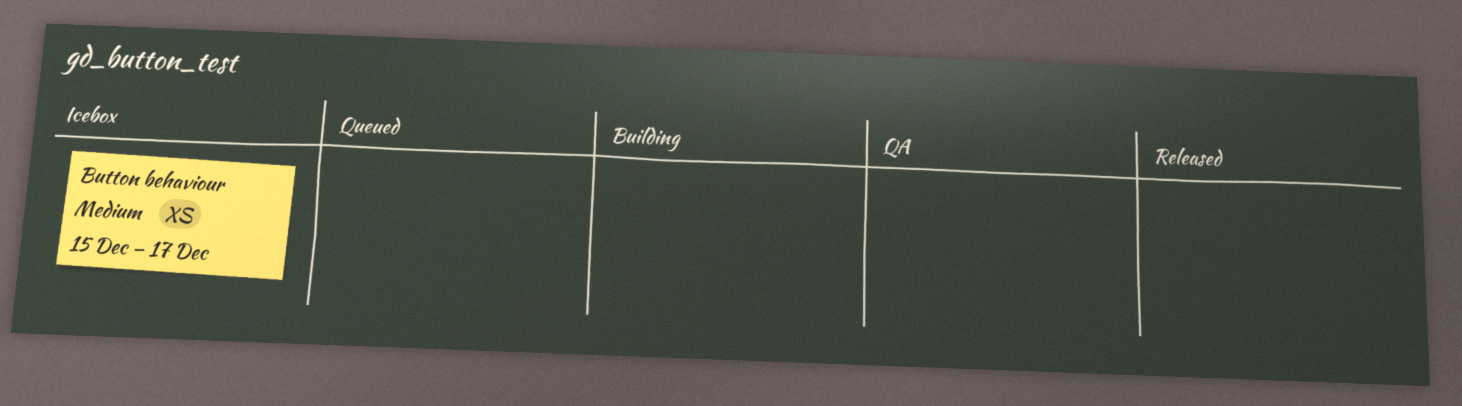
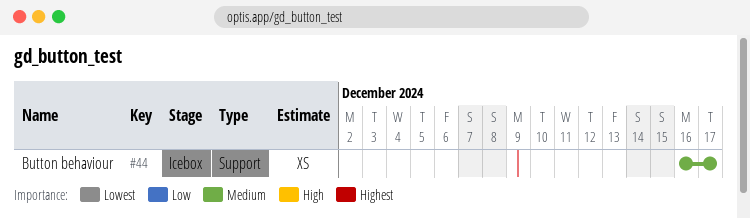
Button behaviour, start: Dec 15 -> Dec 16

